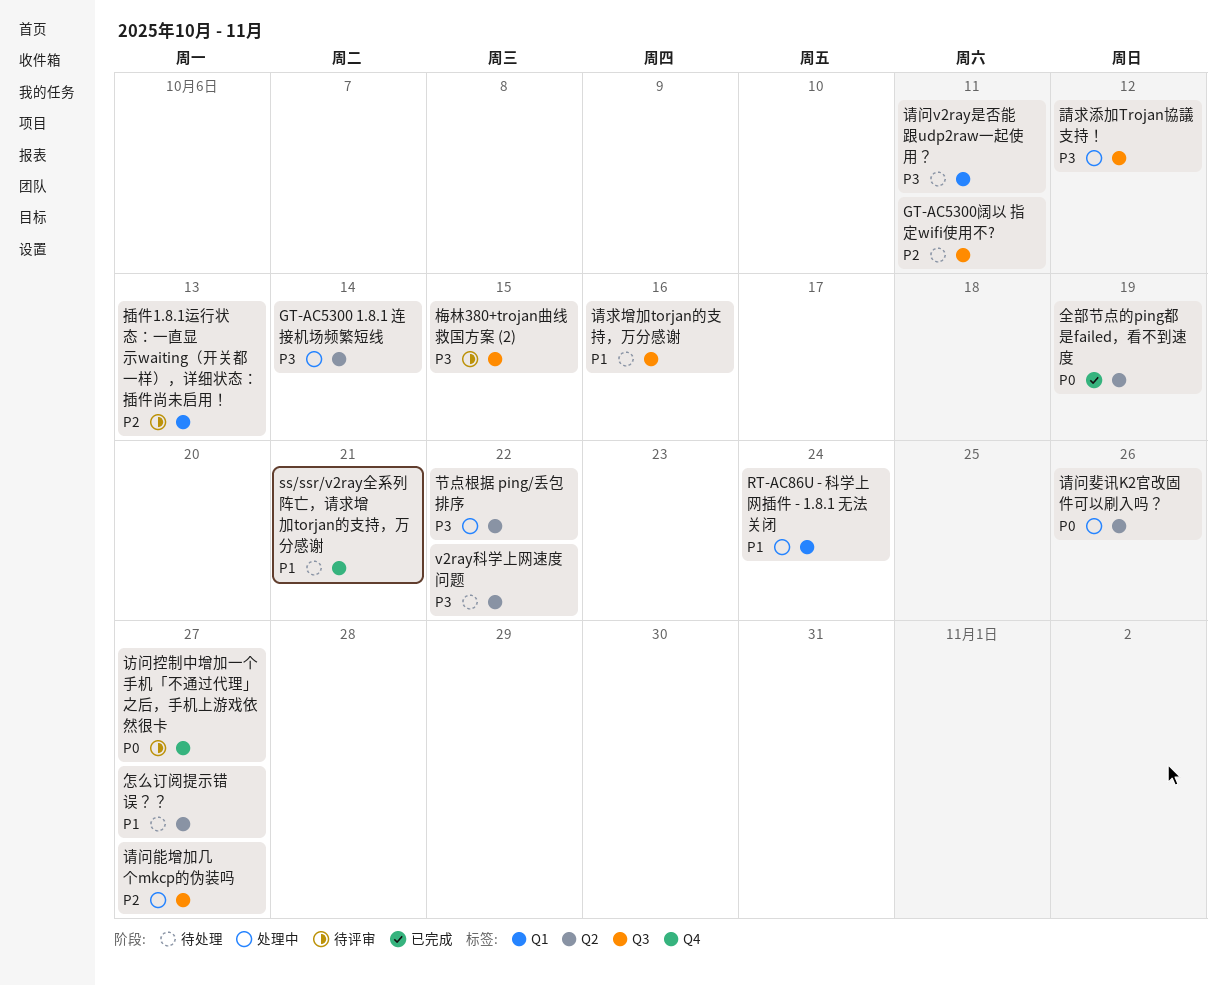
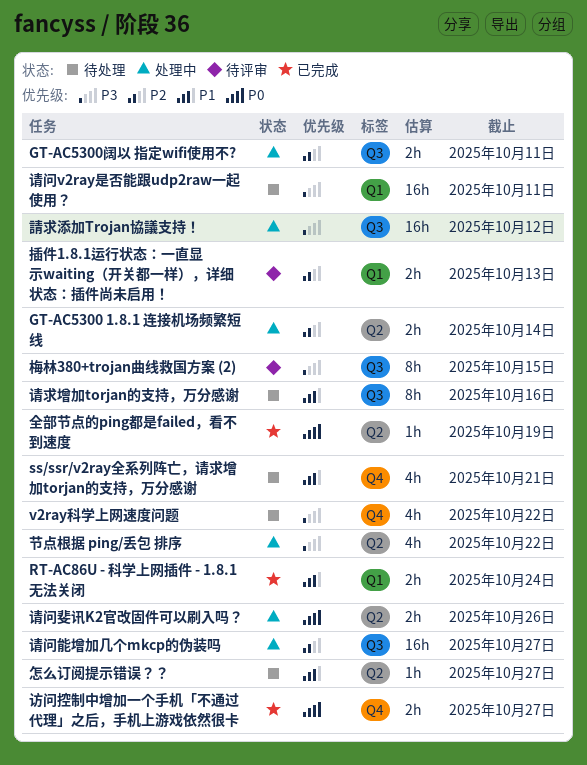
GT-AC5300 1.8.1 连接机场频繁短线, priority: P3 -> P2
GT-AC5300阔以 指定wifi使用不?, status: 待处理 -> 处理中
RT-AC86U - 科学上网插件 - 1.8.1 无法关闭, status: 处理中 -> 已完成
v2ray科学上网速度问题, label: Q2 -> Q4
访问控制中增加一个手机「不通过代理」之后，手机上游戏依然很卡, status: 待评审 -> 已完成

